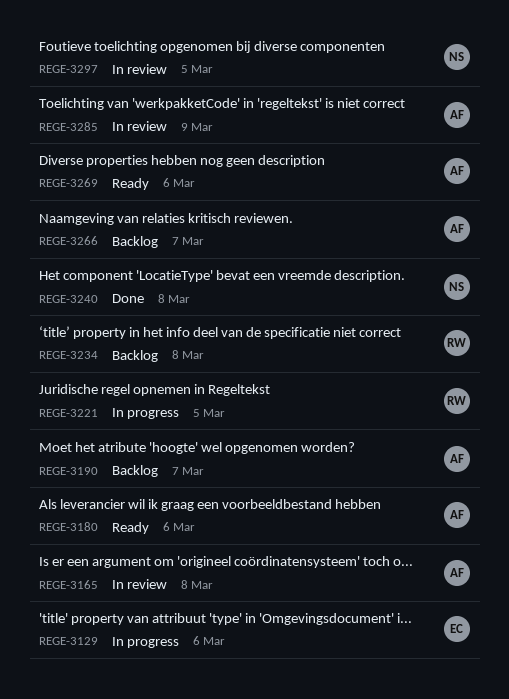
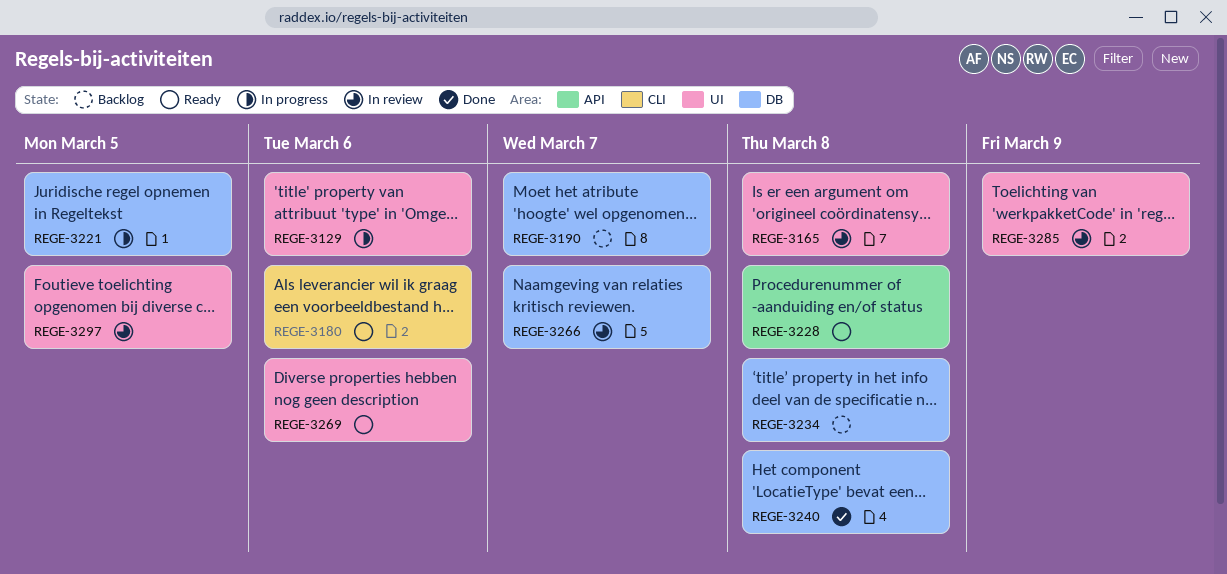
REGE-3228: none -> present
REGE-3266, status: Backlog -> In review

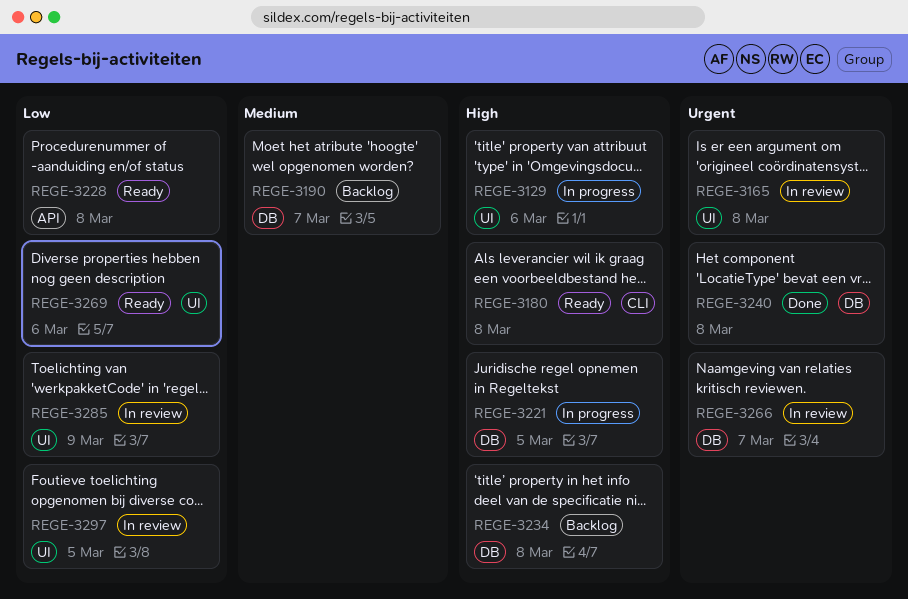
REGE-3180, due: Mar 6 -> Mar 8

